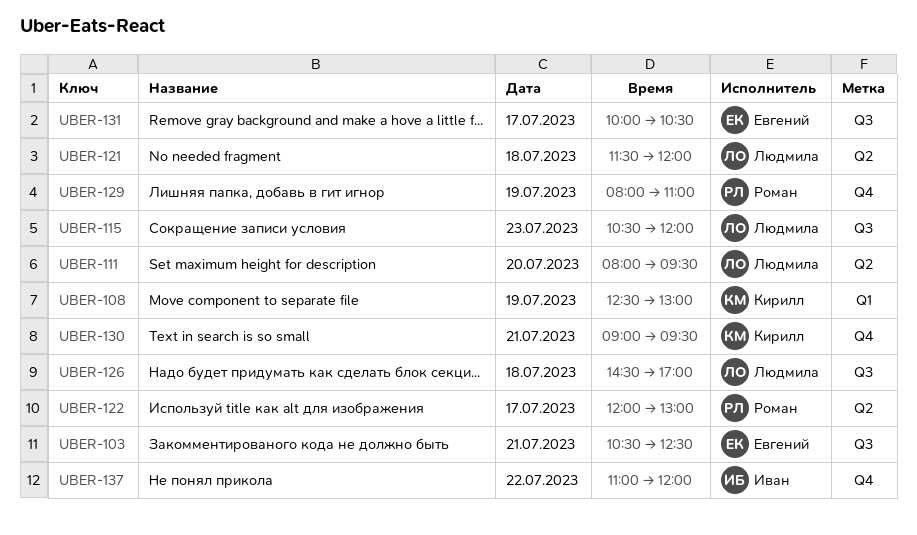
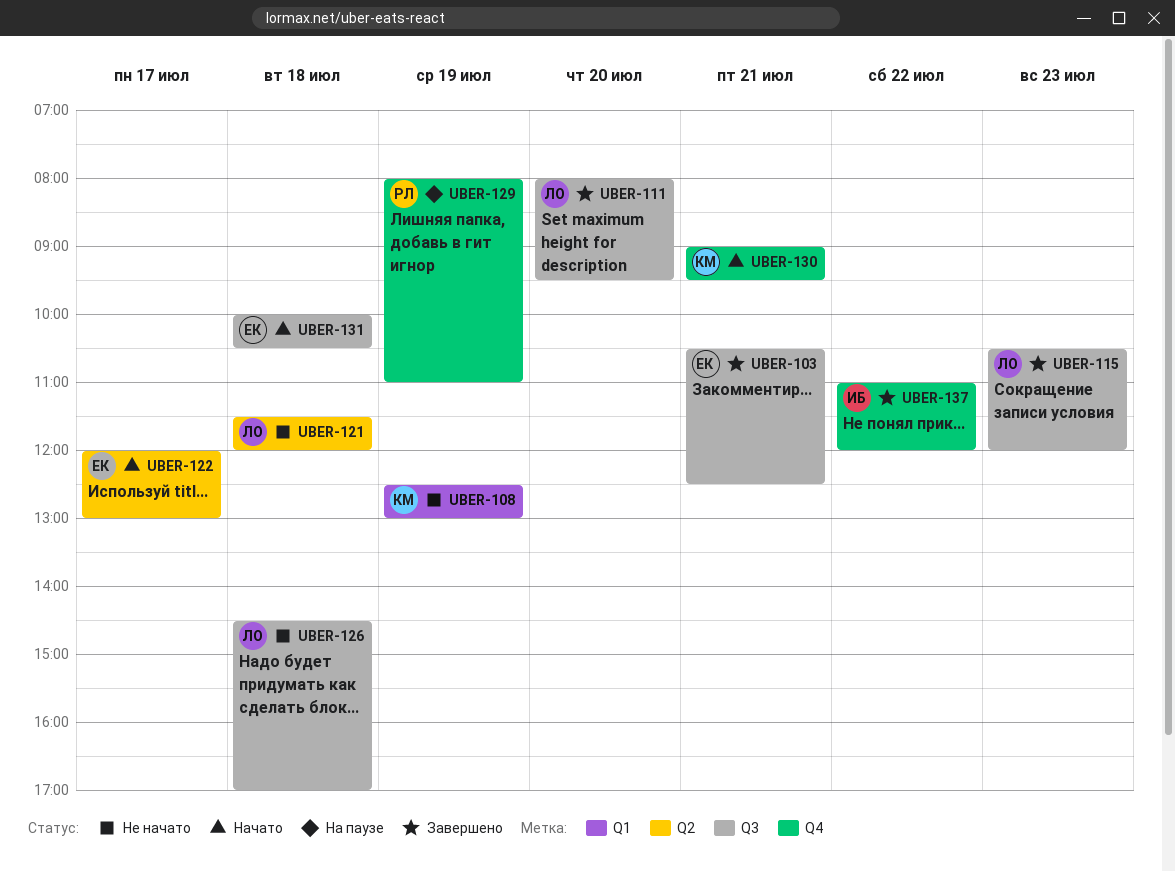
UBER-111, label: Q2 -> Q3
UBER-122, owner: Роман -> Евгений
UBER-131, day: Jul 17 -> Jul 18

